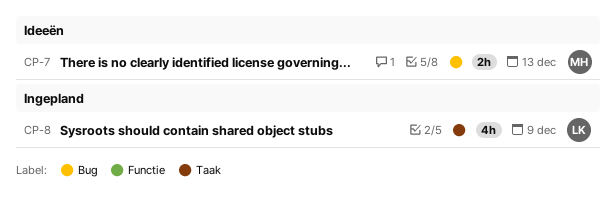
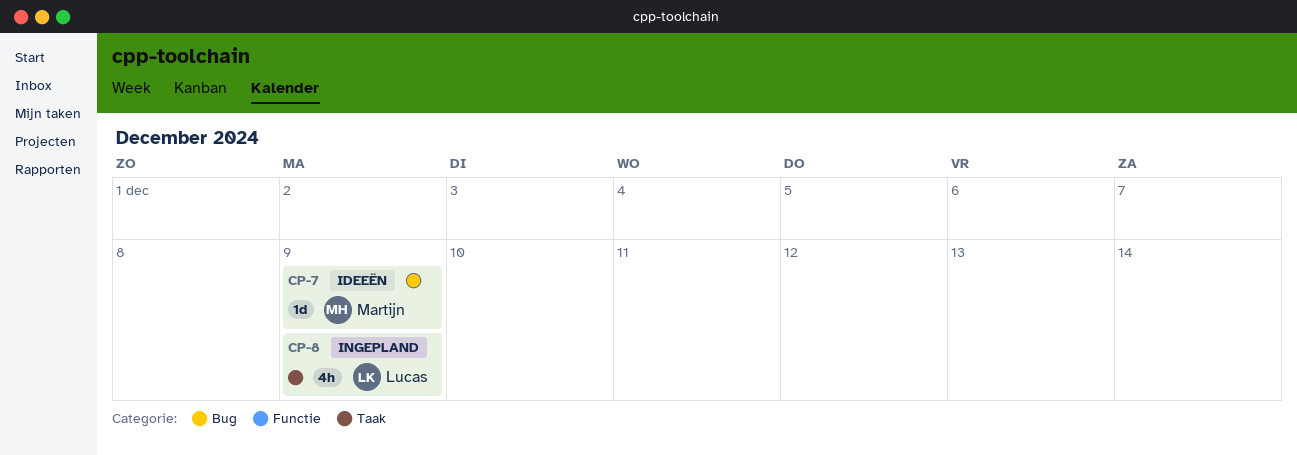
CP-7, estimate: 2h -> 1d
CP-7, due: Dec 13 -> Dec 9

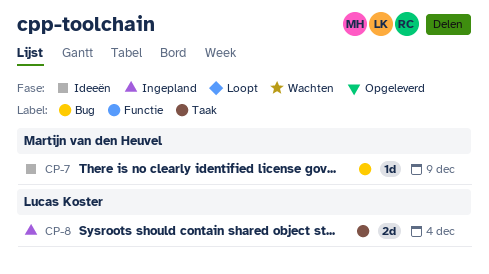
CP-8, estimate: 4h -> 2d
CP-8, due: Dec 9 -> Dec 4

